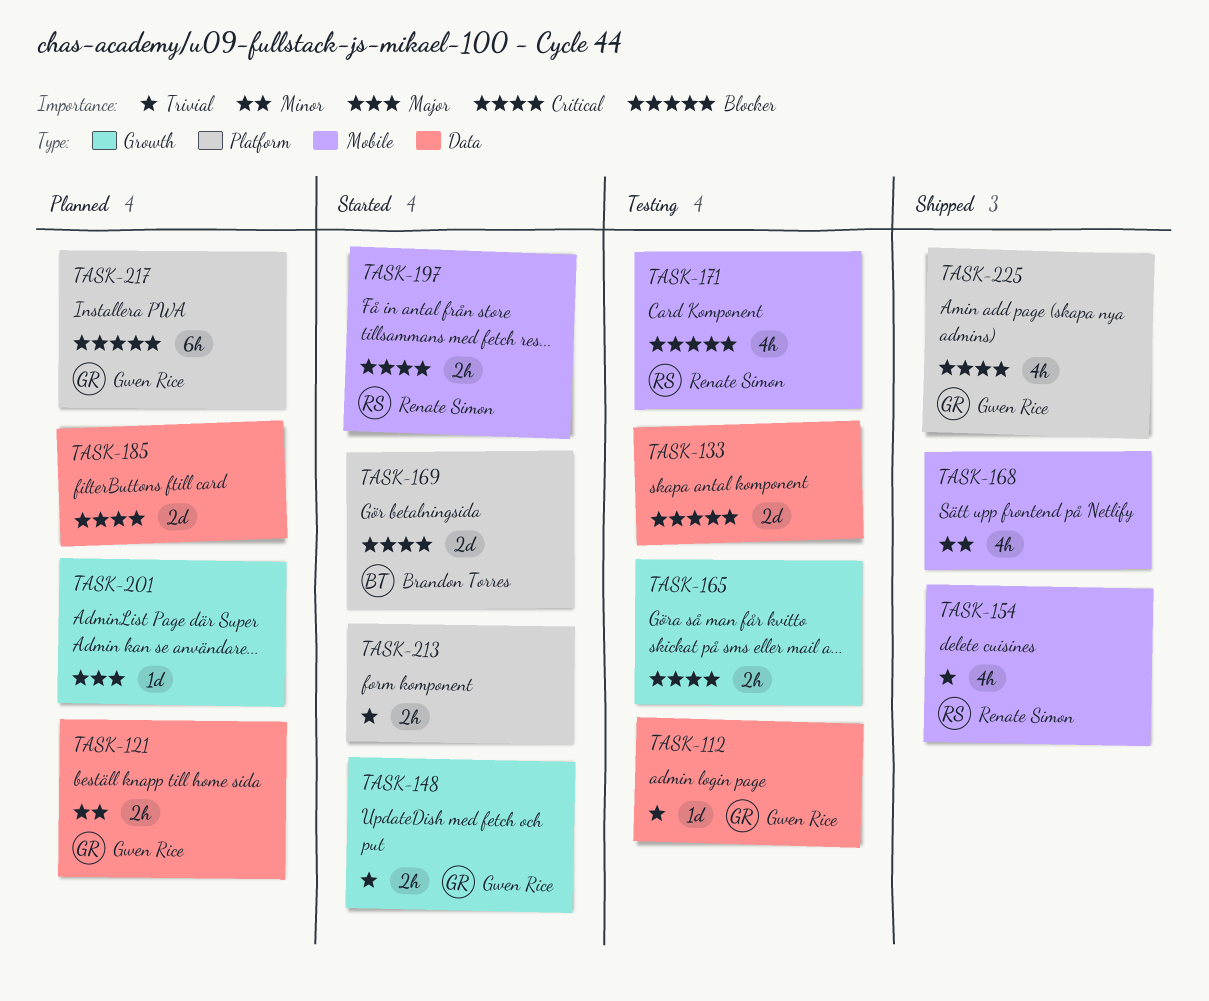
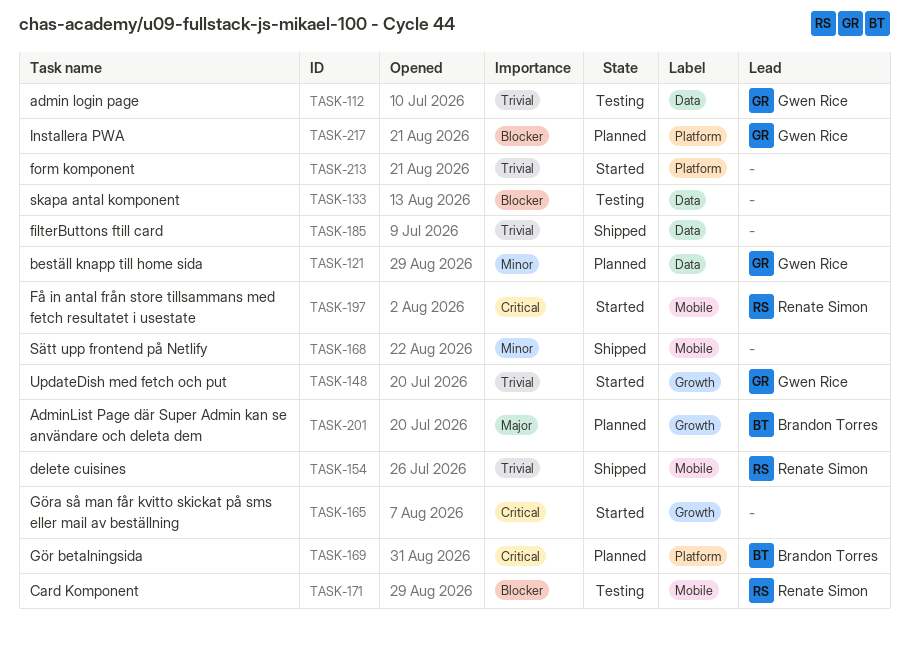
TASK-165, status: Testing -> Started
TASK-169, status: Started -> Planned
TASK-185, status: Planned -> Shipped
TASK-185, priority: Critical -> Trivial
TASK-201, owner: none -> Brandon Torres
TASK-225: present -> none

